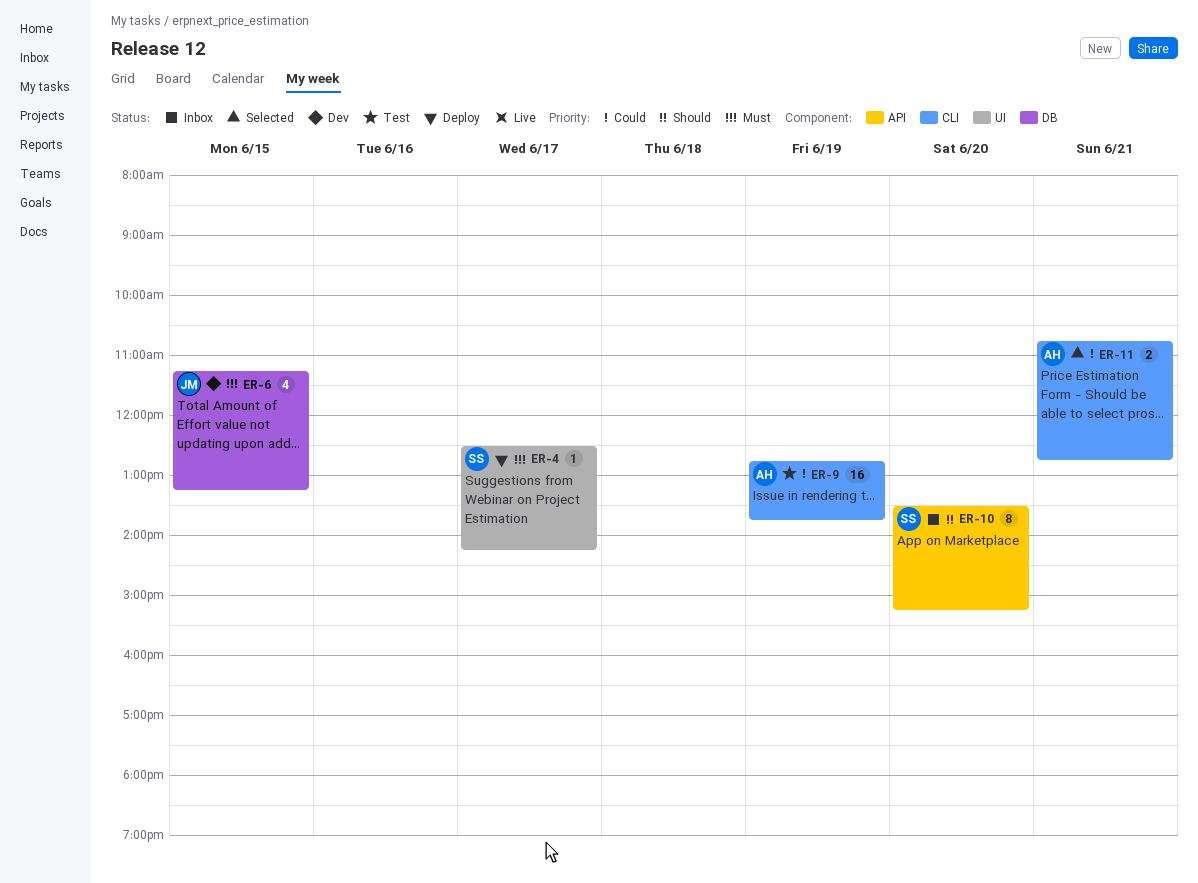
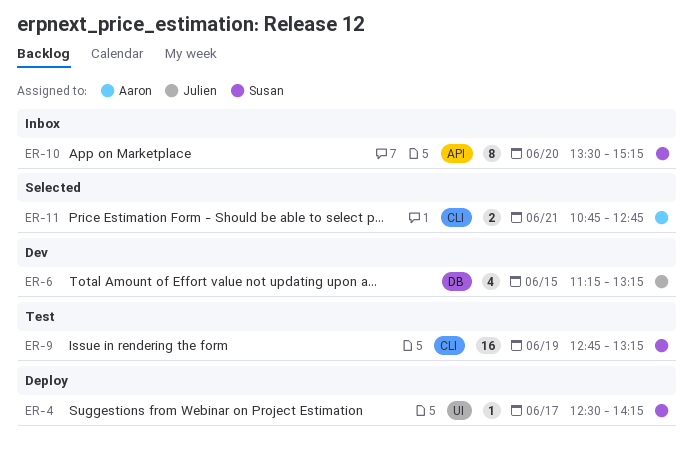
ER-9, owner: Aaron -> Susan
ER-9, ends: 13:45 -> 13:15

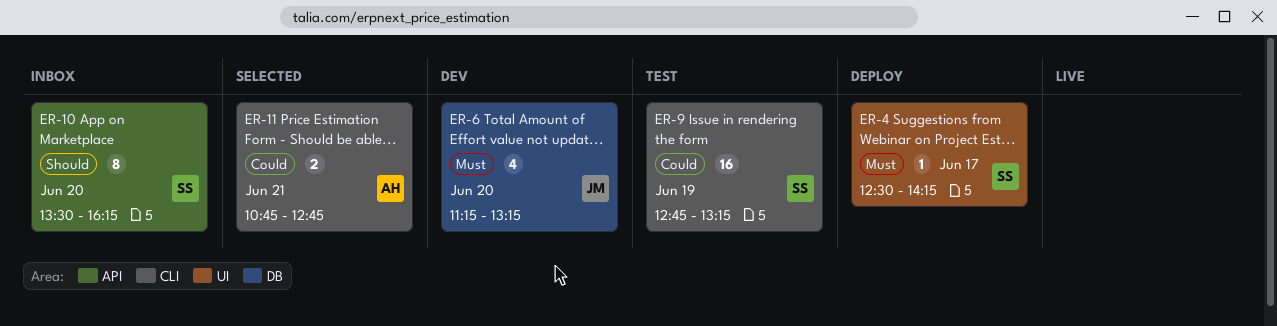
ER-6, day: Jun 15 -> Jun 20
ER-10, ends: 15:15 -> 16:15

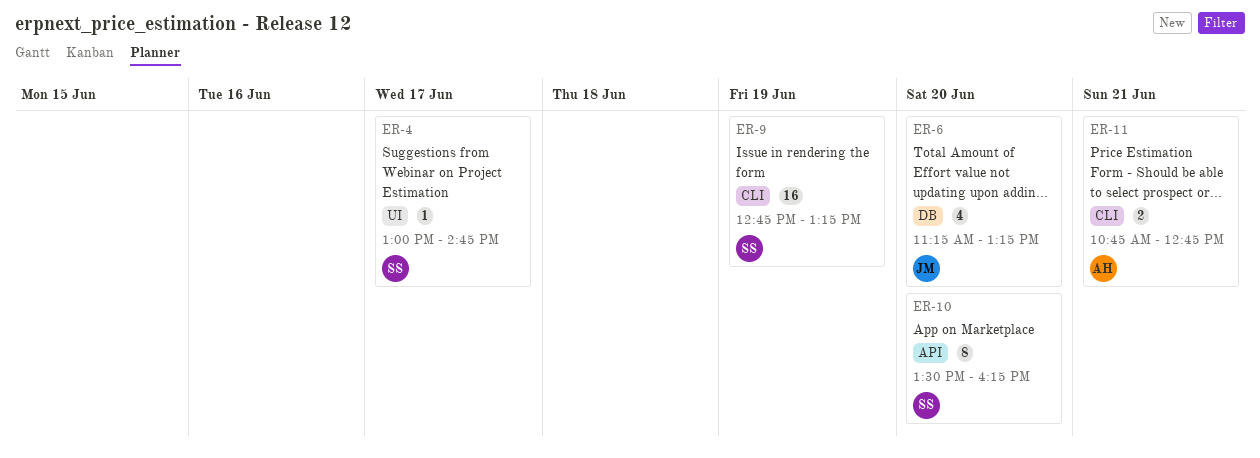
ER-4, begins: 12:30 -> 13:00
ER-4, ends: 14:15 -> 14:45

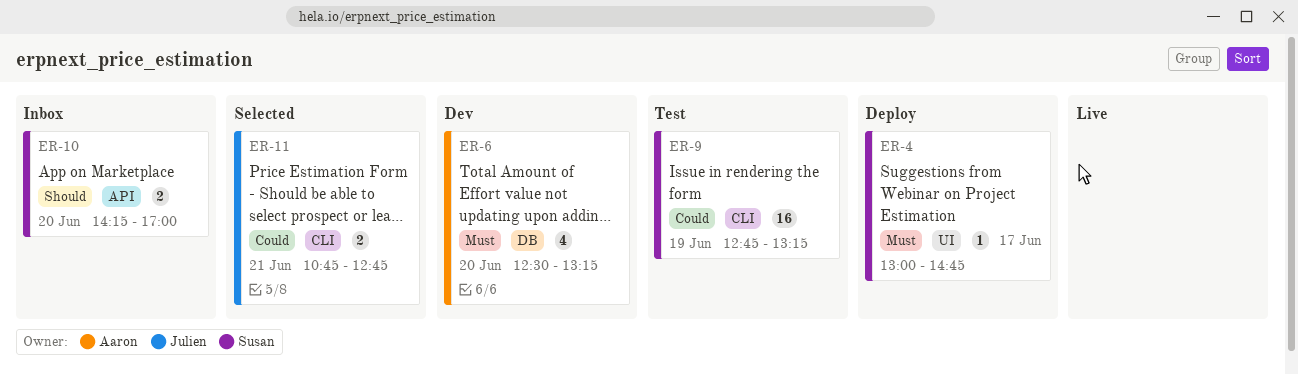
ER-6, owner: Julien -> Aaron
ER-6, begins: 11:15 -> 12:30
ER-10, estimate: 8 -> 2
ER-10, begins: 13:30 -> 14:15
ER-10, ends: 16:15 -> 17:00
ER-11, owner: Aaron -> Julien

